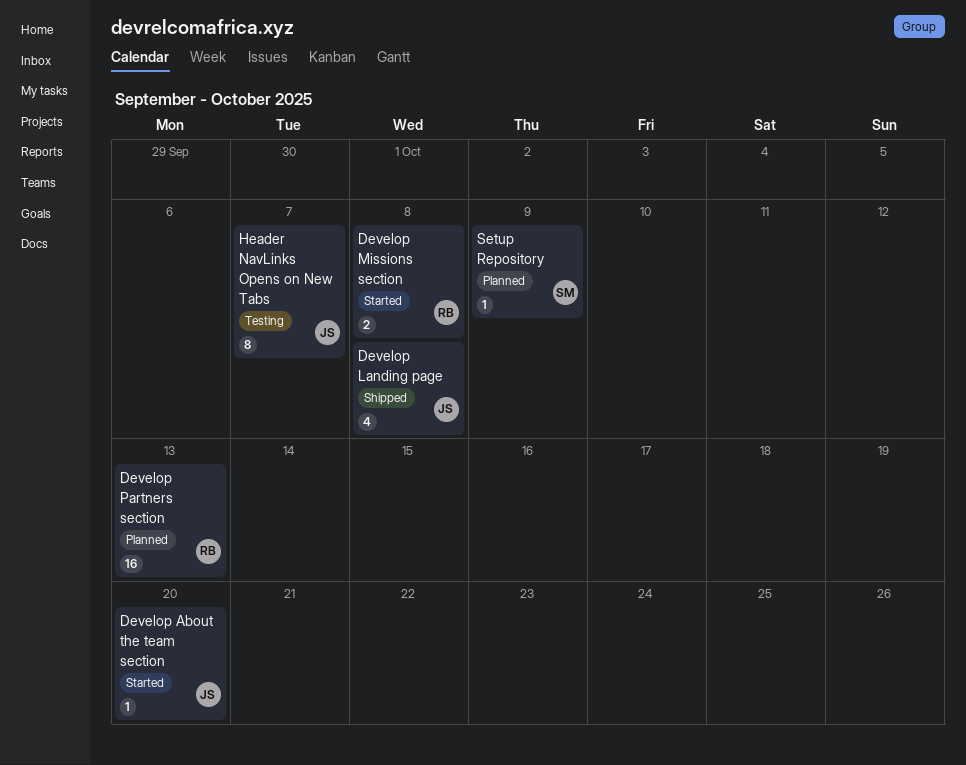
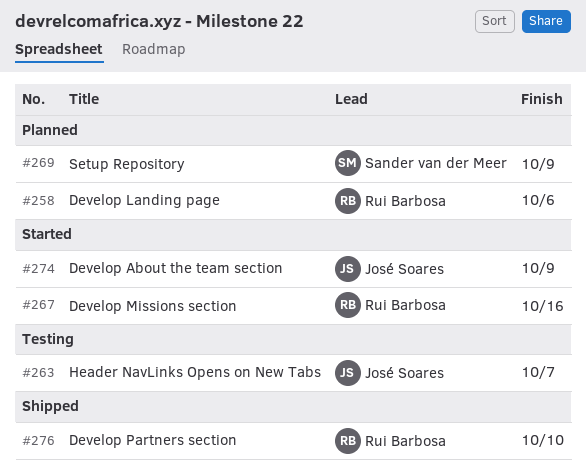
Develop About the team section, due: Oct 20 -> Oct 9
Develop Landing page, status: Shipped -> Planned
Develop Landing page, owner: José Soares -> Rui Barbosa
Develop Landing page, due: Oct 8 -> Oct 6
Develop Missions section, due: Oct 8 -> Oct 16
Develop Partners section, status: Planned -> Shipped
Develop Partners section, due: Oct 13 -> Oct 10

